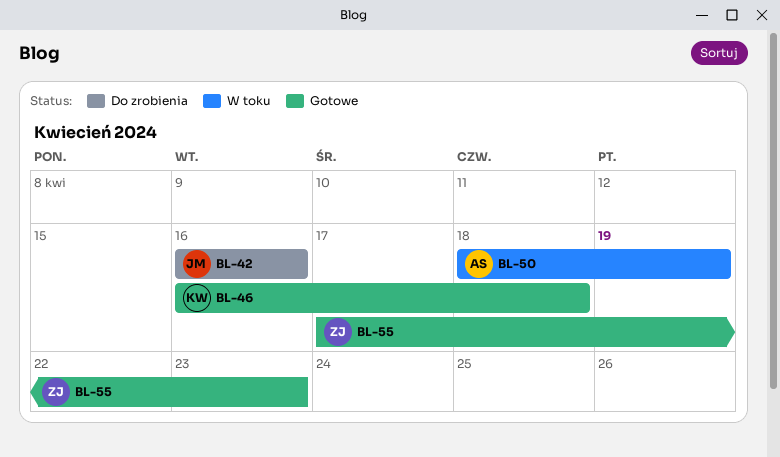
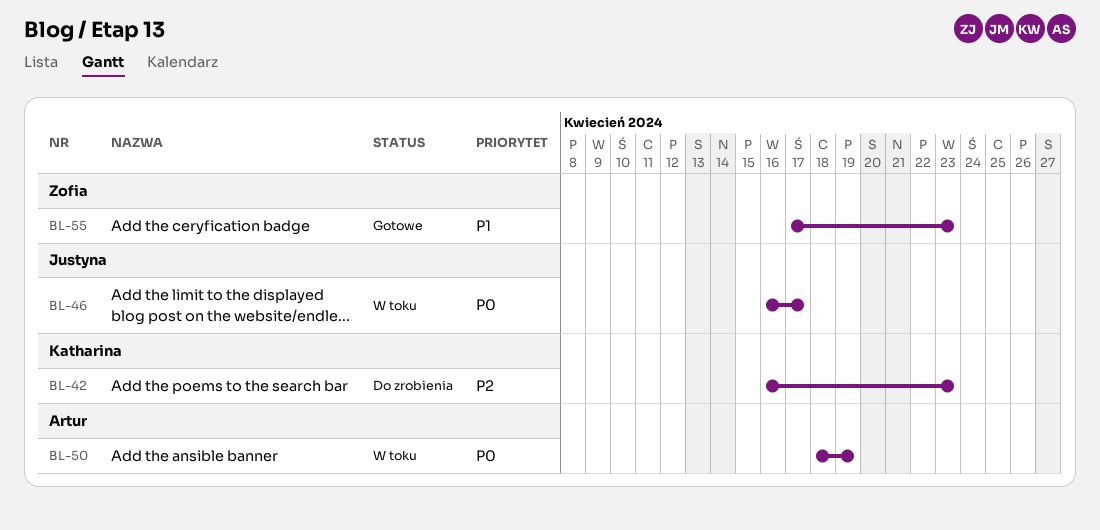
BL-42, owner: Justyna -> Katharina
BL-42, due: Apr 16 -> Apr 23
BL-46, status: Gotowe -> W toku
BL-46, owner: Katharina -> Justyna
BL-46, due: Apr 18 -> Apr 17

